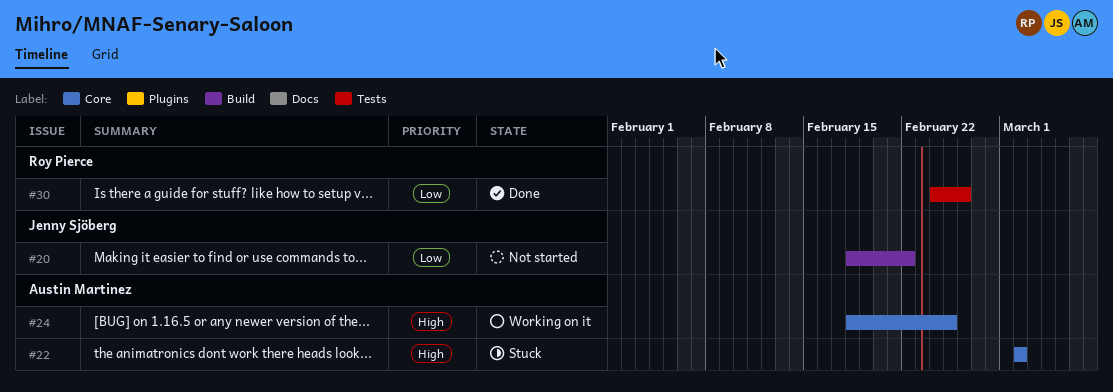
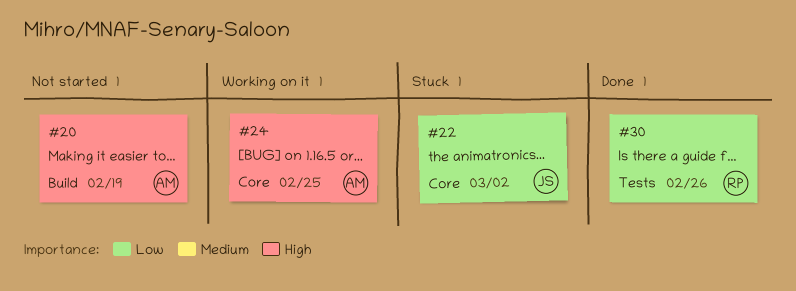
#20, owner: Jenny Sjöberg -> Austin Martinez
#20, priority: Low -> High
#20, due: Feb 22 -> Feb 19
#22, owner: Austin Martinez -> Jenny Sjöberg
#22, priority: High -> Low

